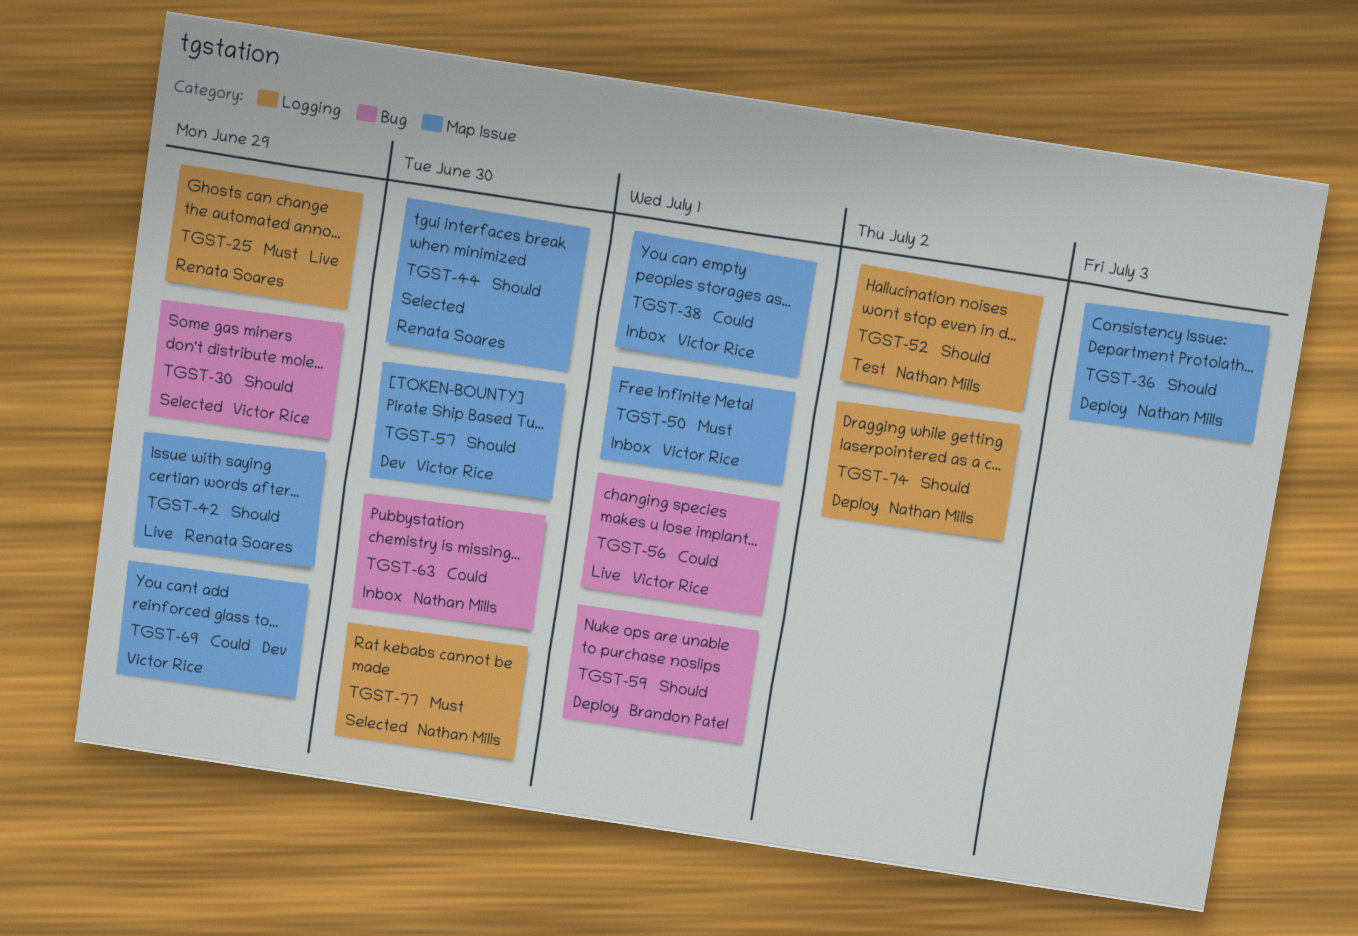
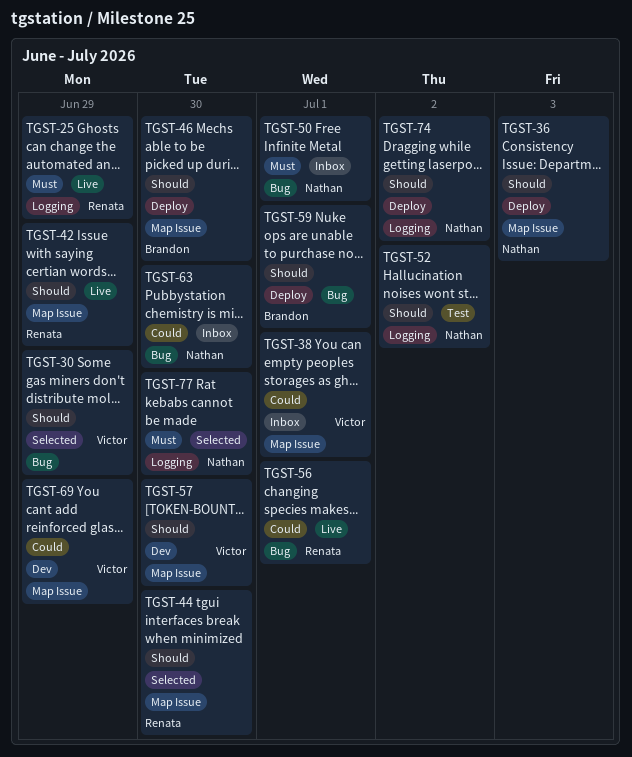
TGST-46: none -> present
TGST-50, owner: Victor Rice -> Nathan Mills
TGST-50, label: Map Issue -> Bug
TGST-56, owner: Victor Rice -> Renata Soares

